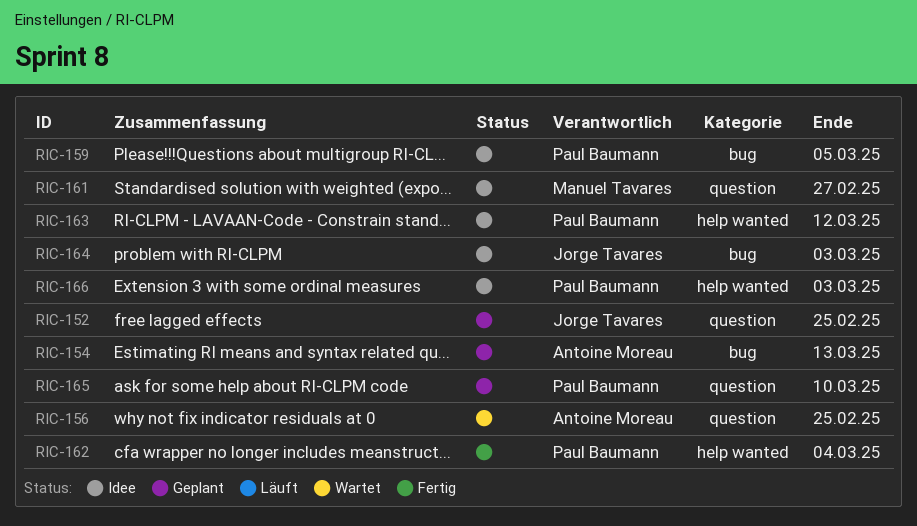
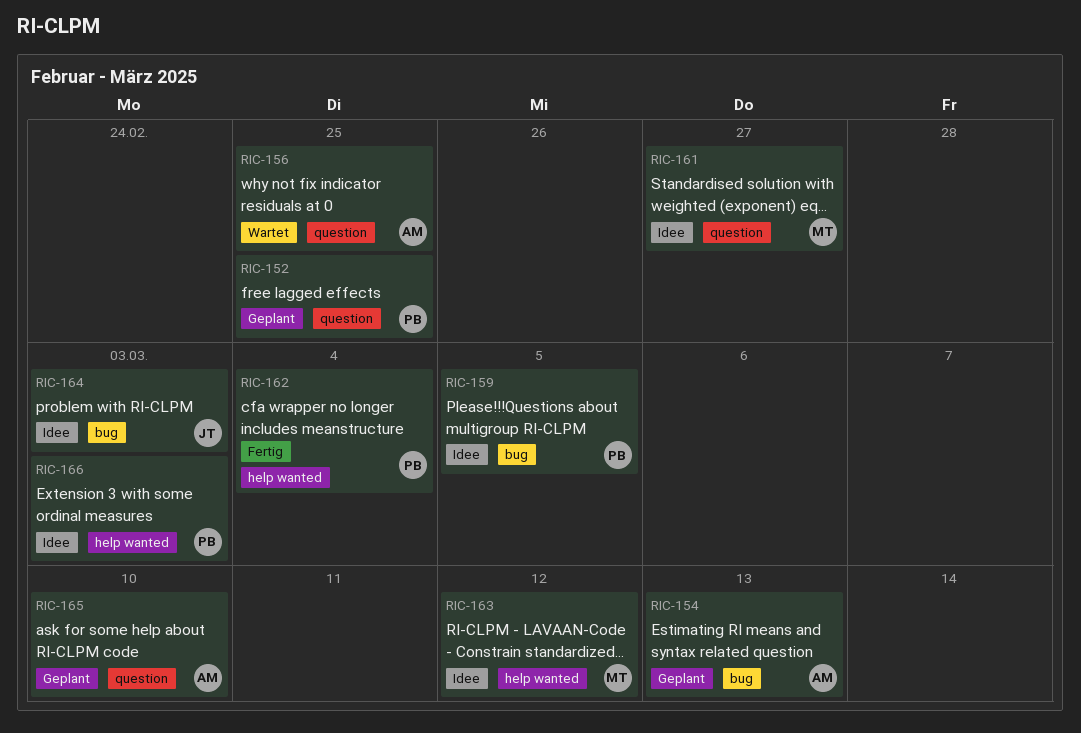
RIC-152, owner: Jorge Tavares -> Paul Baumann
RIC-163, owner: Paul Baumann -> Manuel Tavares
RIC-165, owner: Paul Baumann -> Antoine Moreau

